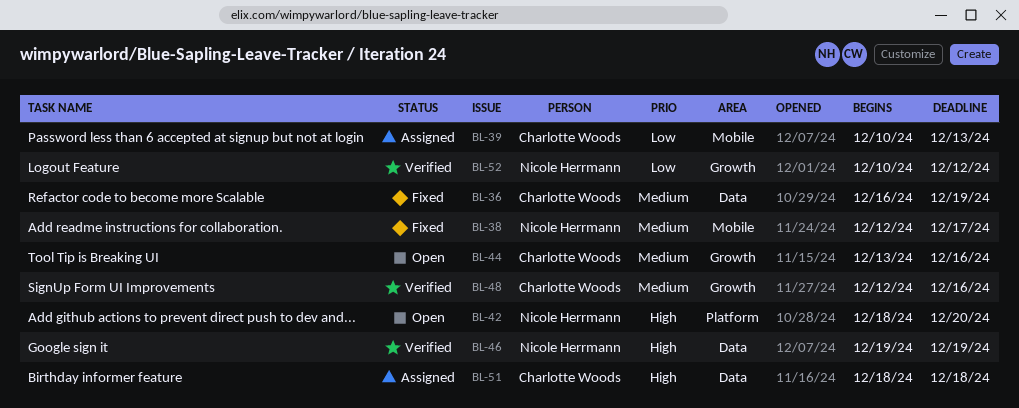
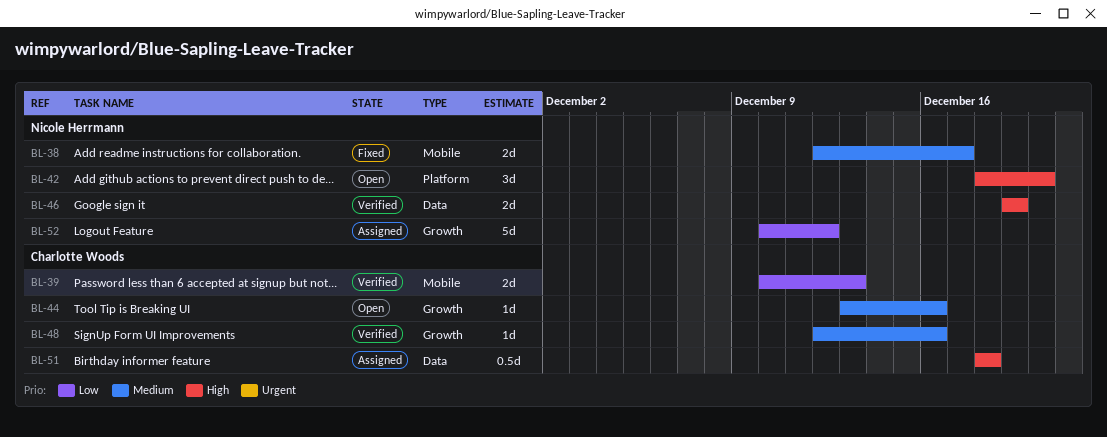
BL-36: present -> none
BL-39, status: Assigned -> Verified
BL-52, status: Verified -> Assigned

